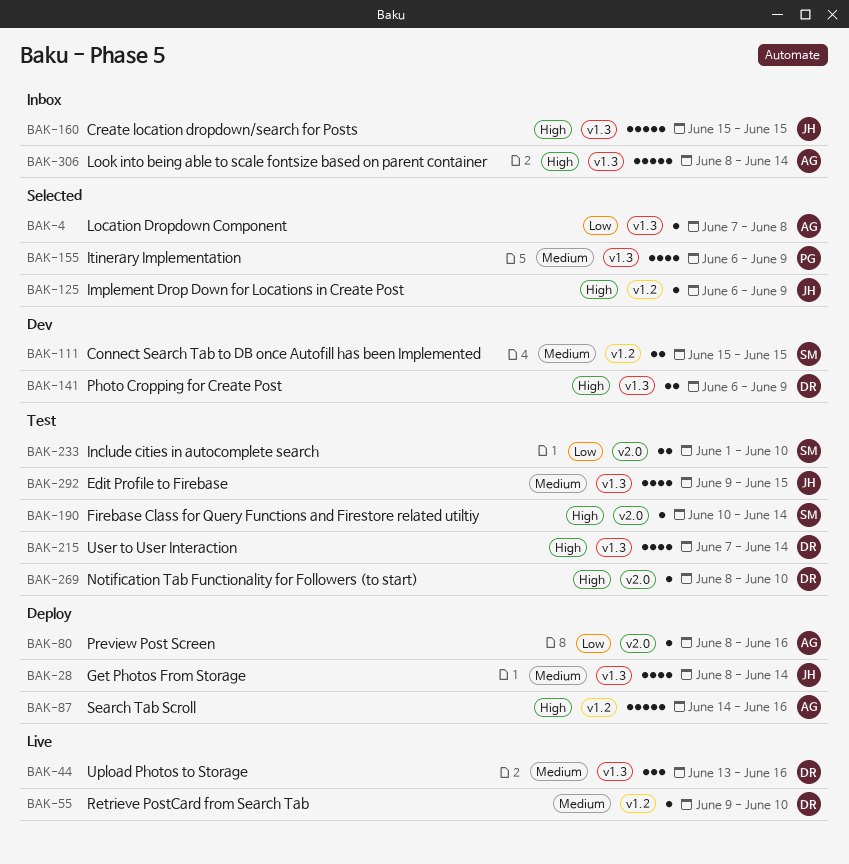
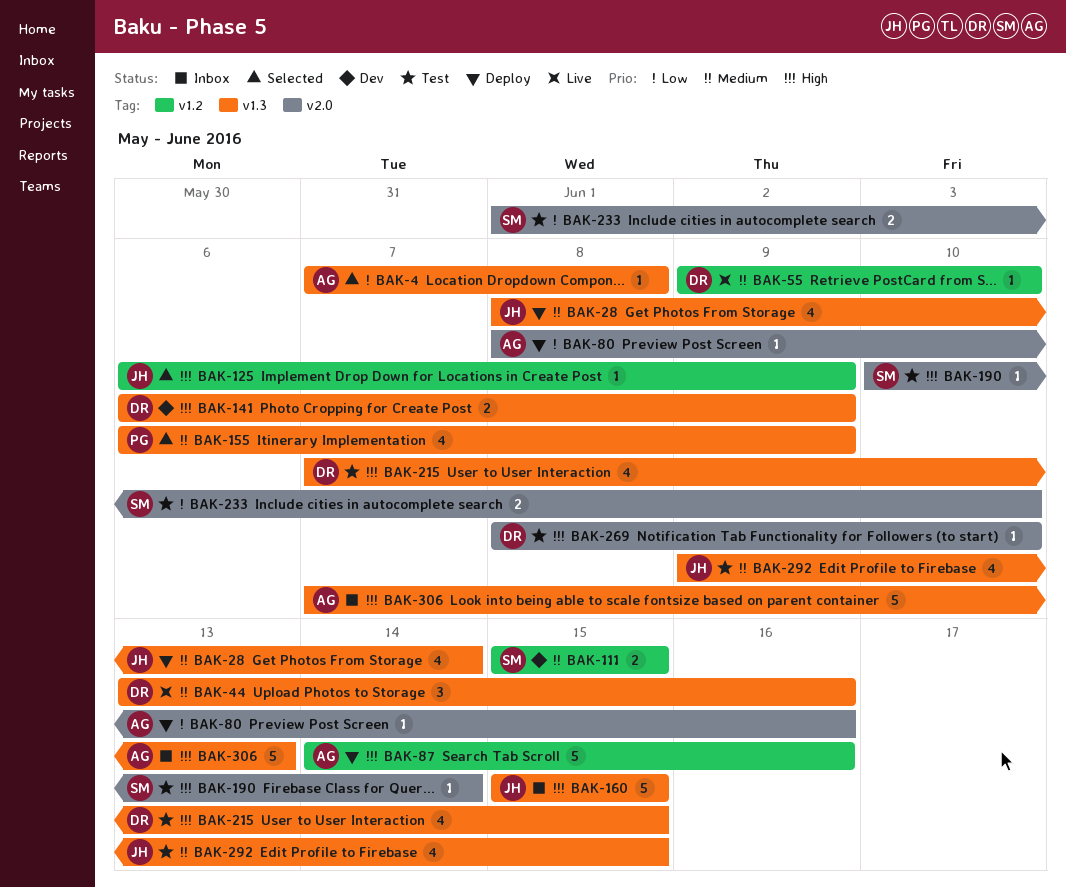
BAK-215, due: Jun 14 -> Jun 15
BAK-306, start: Jun 8 -> Jun 7
BAK-306, due: Jun 14 -> Jun 13

